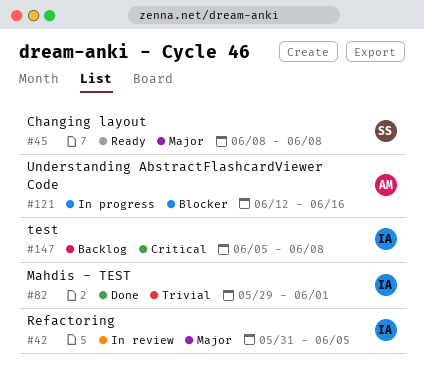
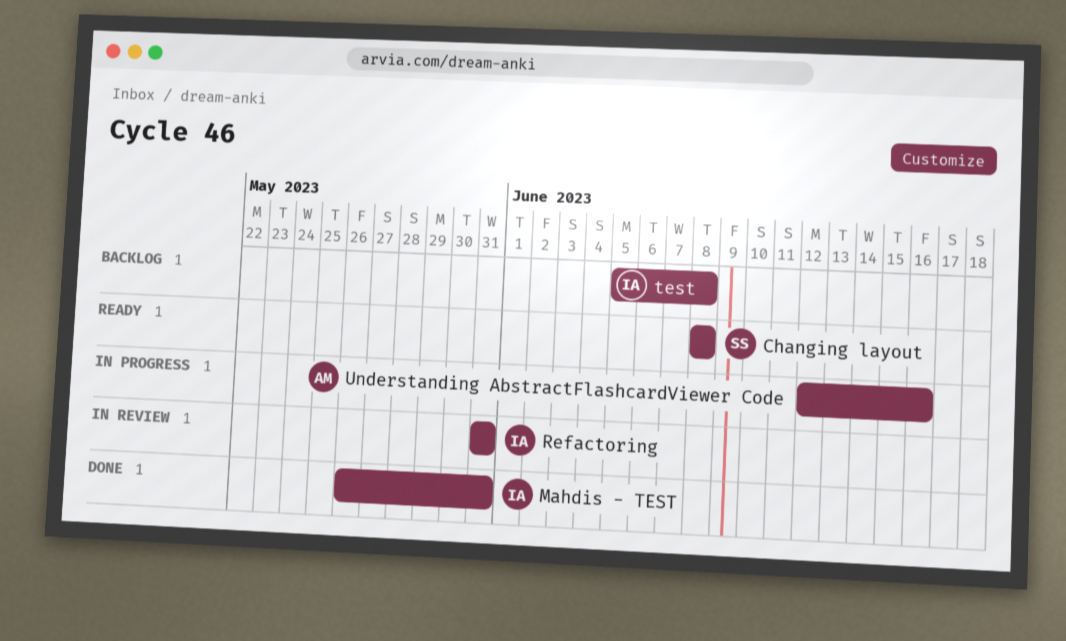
Mahdis - TEST, start: May 29 -> May 26
Mahdis - TEST, due: Jun 1 -> May 31
Refactoring, due: Jun 5 -> May 31

